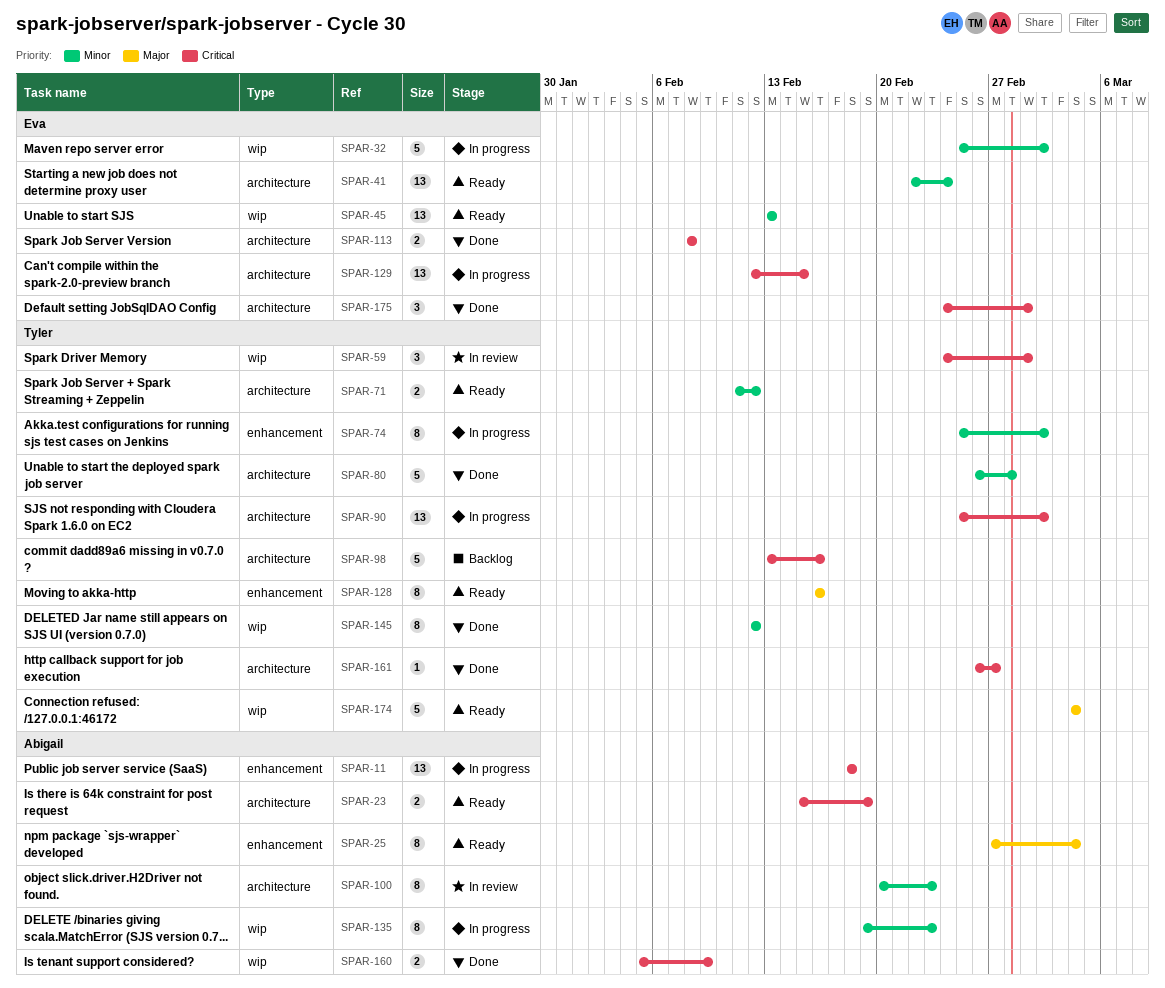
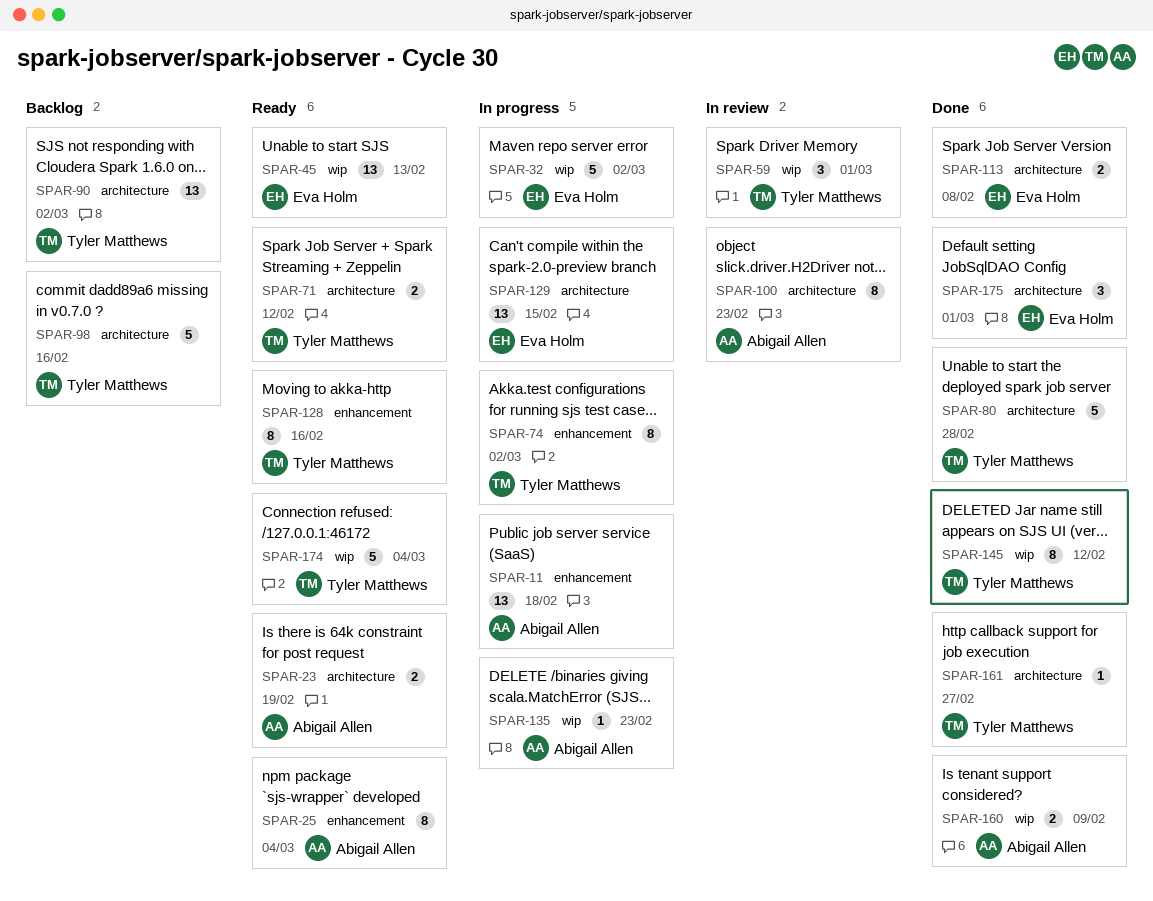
SPAR-41: present -> none
SPAR-90, status: In progress -> Backlog
SPAR-135, estimate: 8 -> 1

